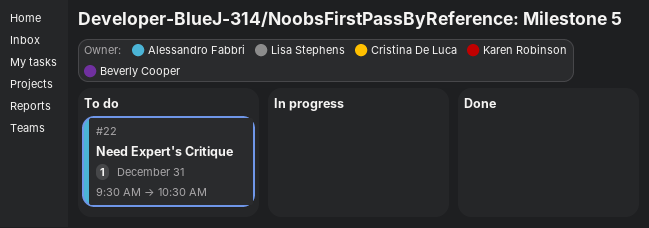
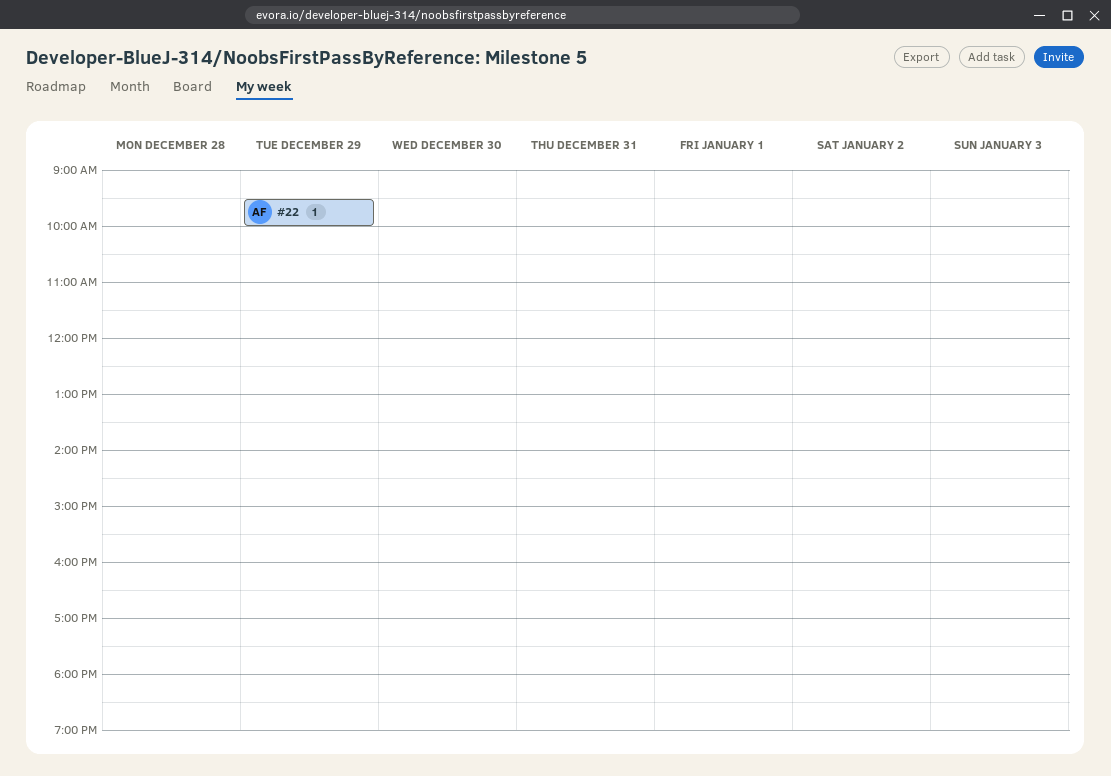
#22, day: Dec 31 -> Dec 29
#22, ends: 10:30 -> 10:00

